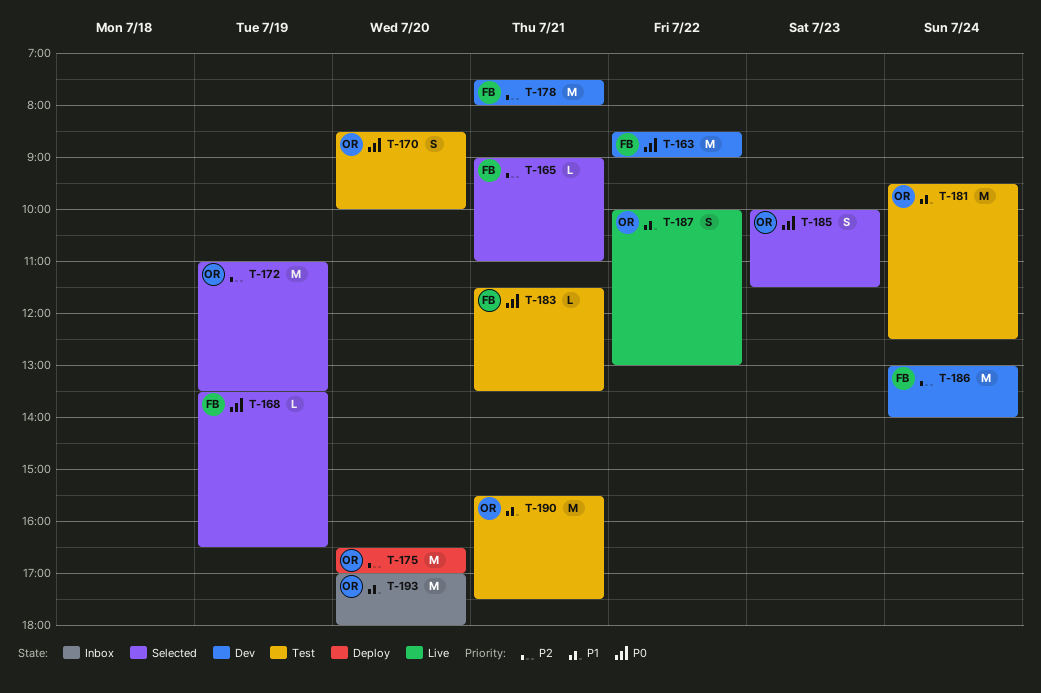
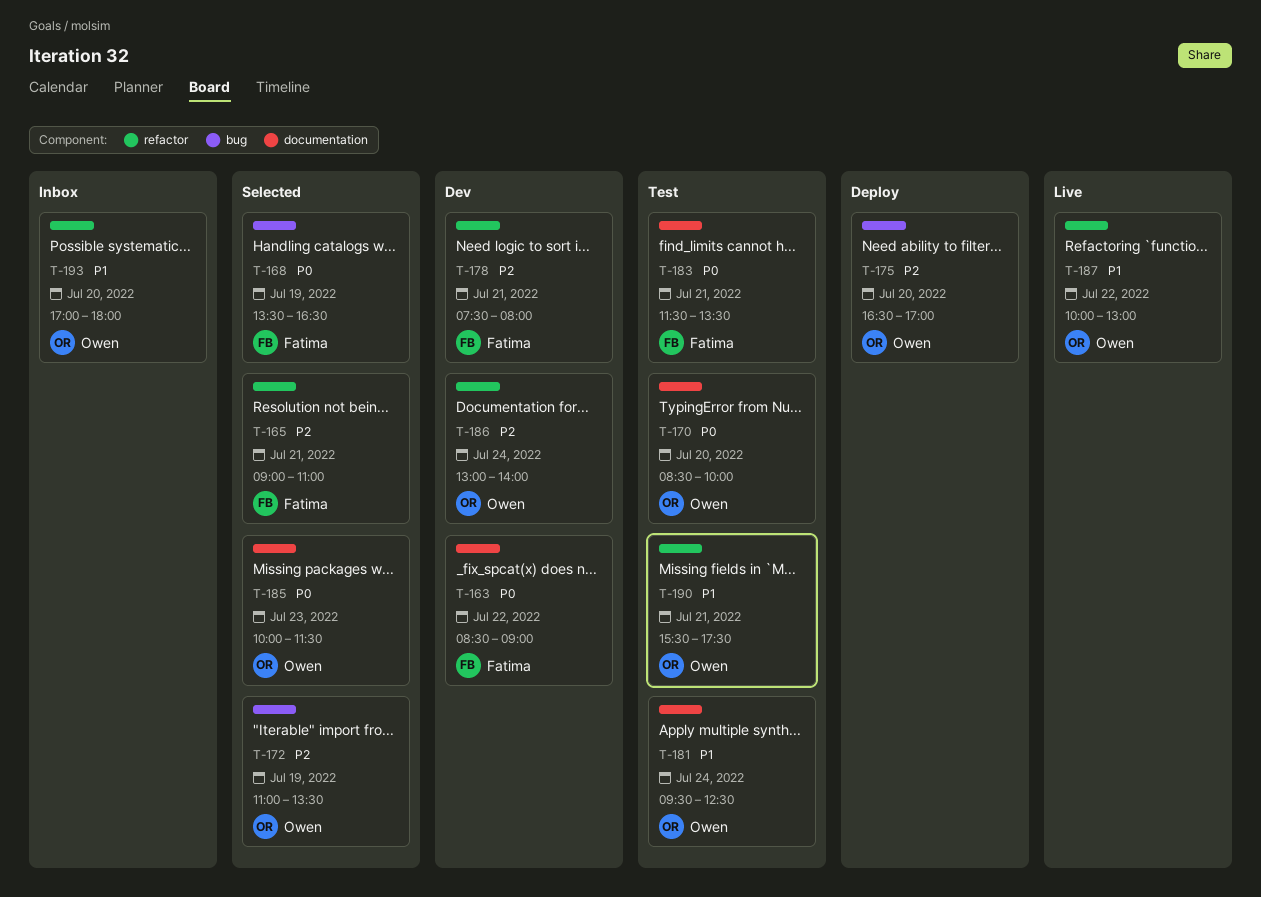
T-186, owner: Fatima -> Owen

